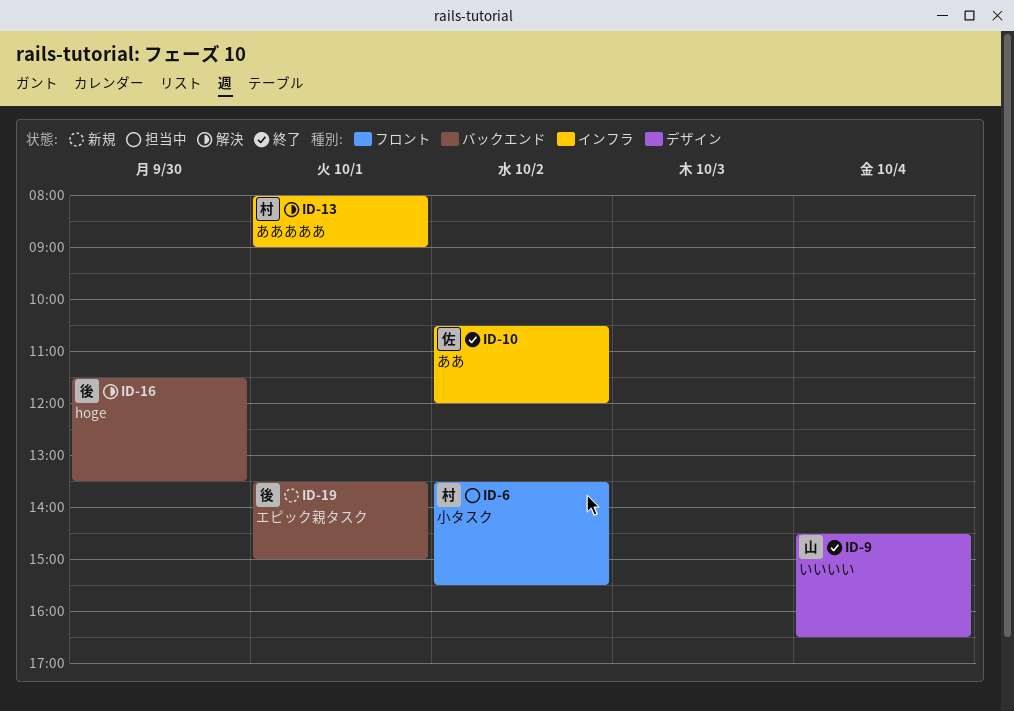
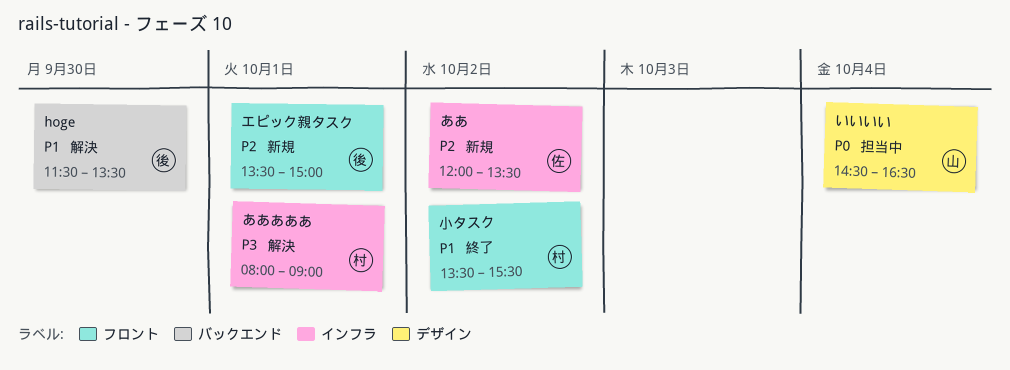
ああ, status: 終了 -> 新規
ああ, begins: 10:30 -> 12:00
ああ, ends: 12:00 -> 13:30
いいいい, status: 終了 -> 担当中
エピック親タスク, label: バックエンド -> フロント
小タスク, status: 担当中 -> 終了

